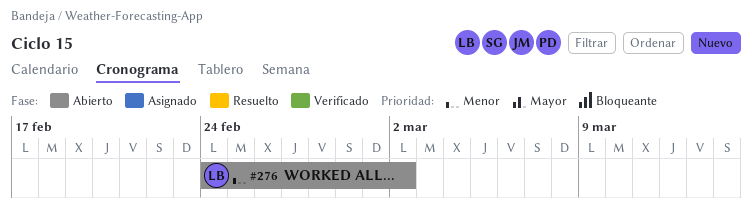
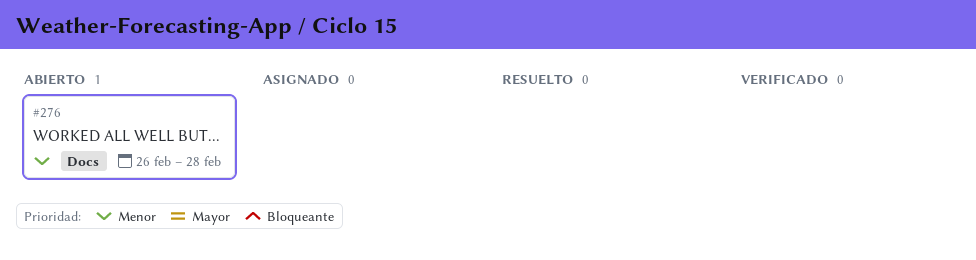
#276, start: Feb 24 -> Feb 26
#276, due: Mar 2 -> Feb 28

